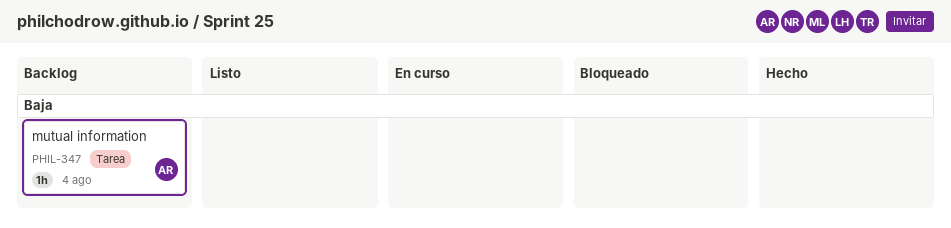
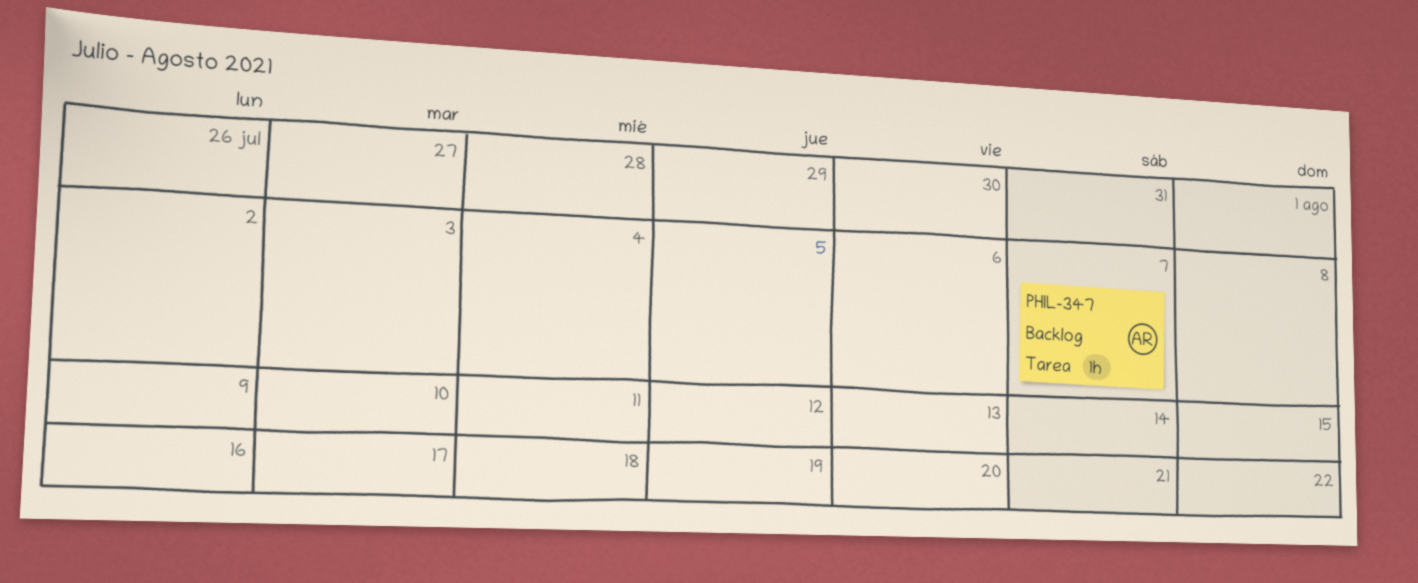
PHIL-347, due: Aug 4 -> Aug 7

